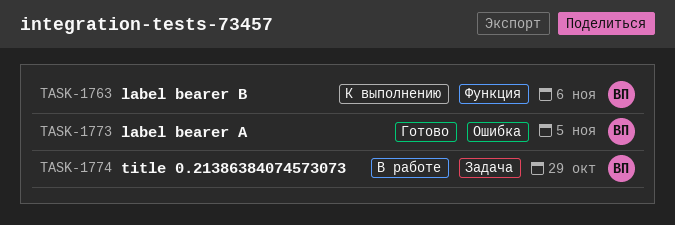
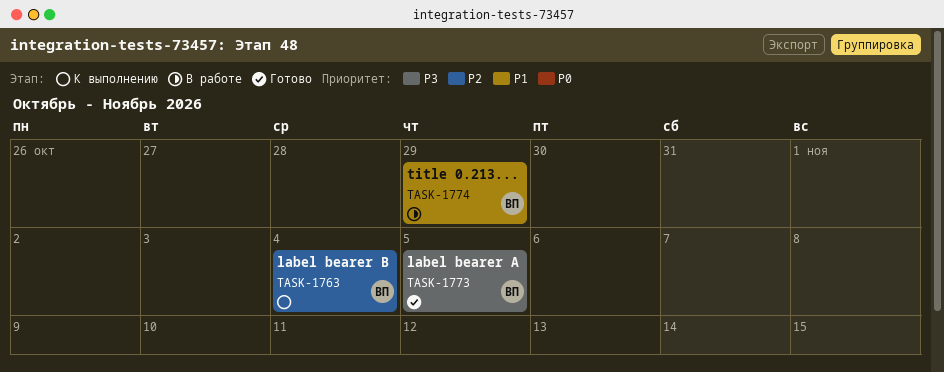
TASK-1763, due: Nov 6 -> Nov 4

